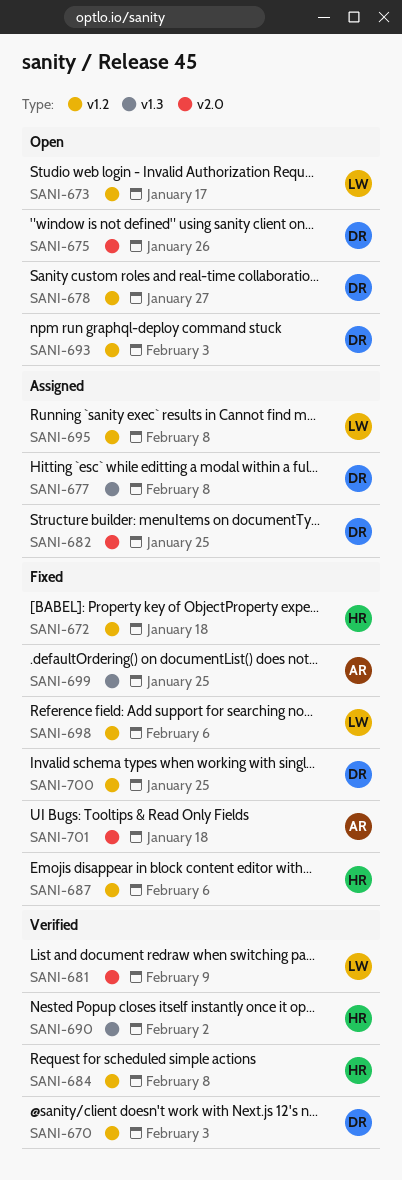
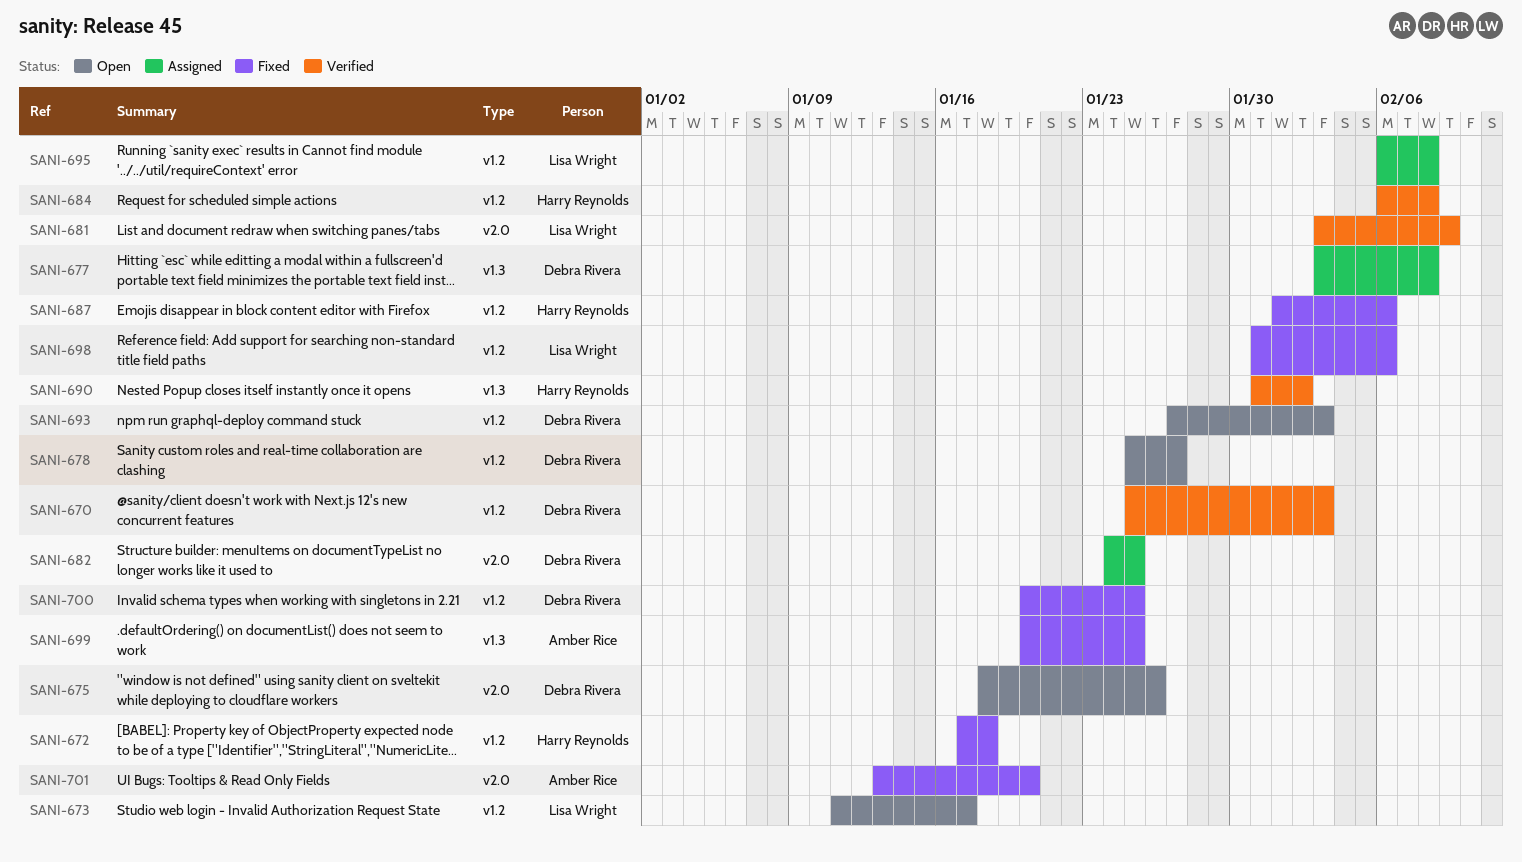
SANI-701, due: Jan 18 -> Jan 20

